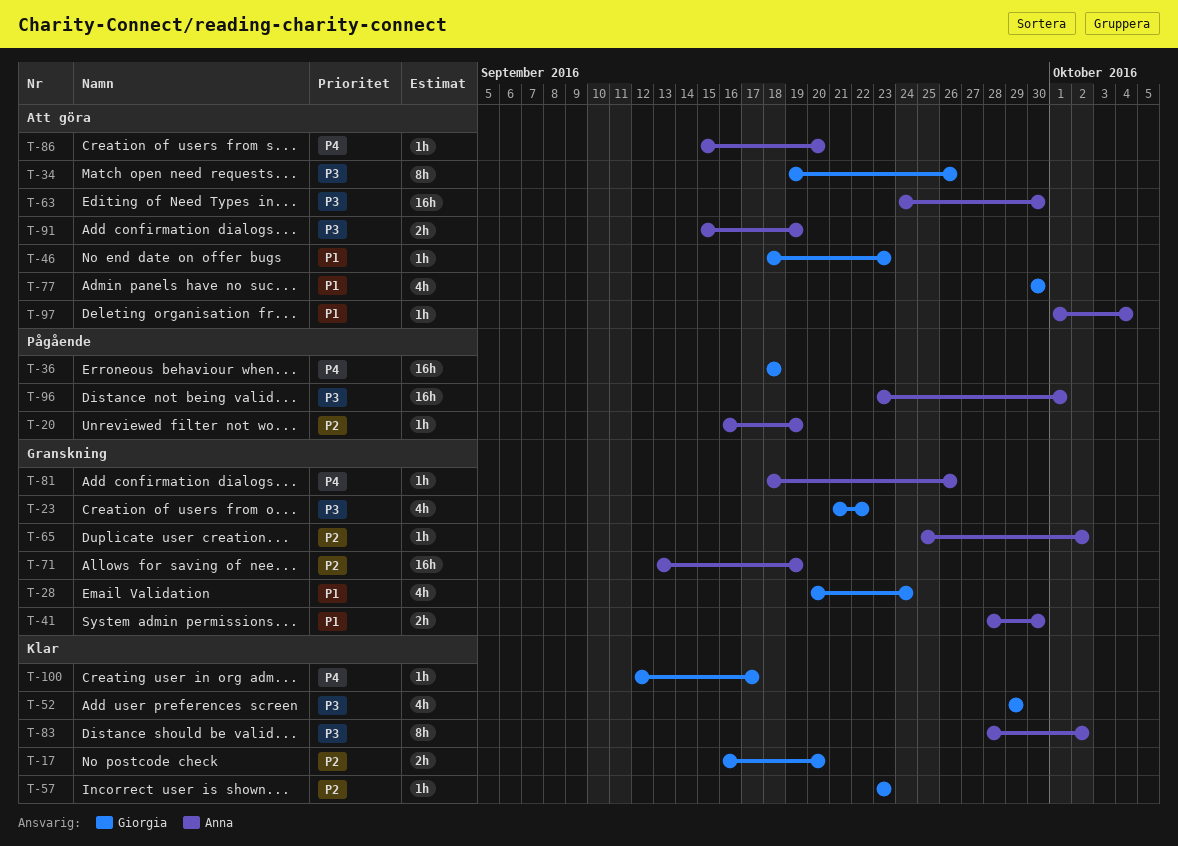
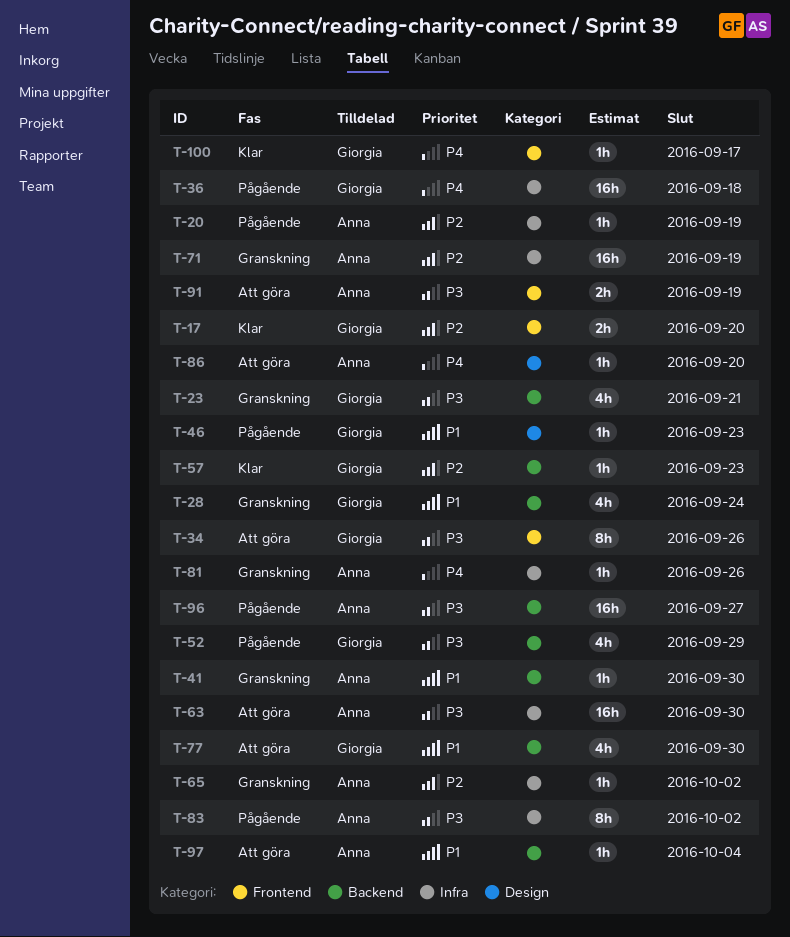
T-23, due: Sep 22 -> Sep 21
T-41, estimate: 2h -> 1h
T-46, status: Att göra -> Pågående
T-52, status: Klar -> Pågående
T-83, status: Klar -> Pågående
T-96, due: Oct 1 -> Sep 27

